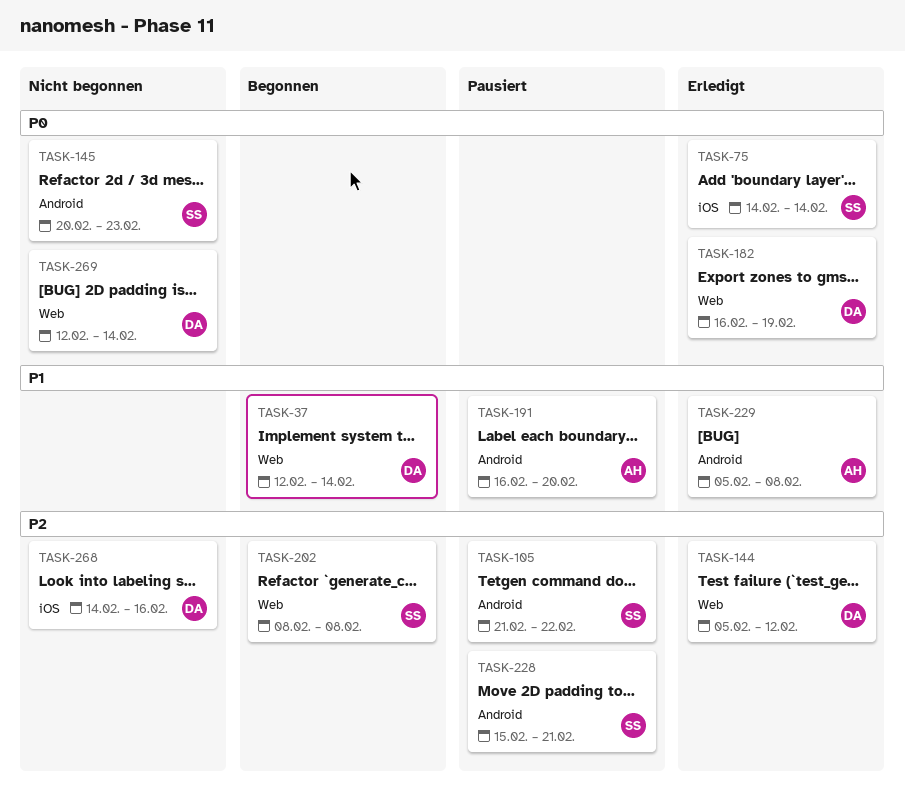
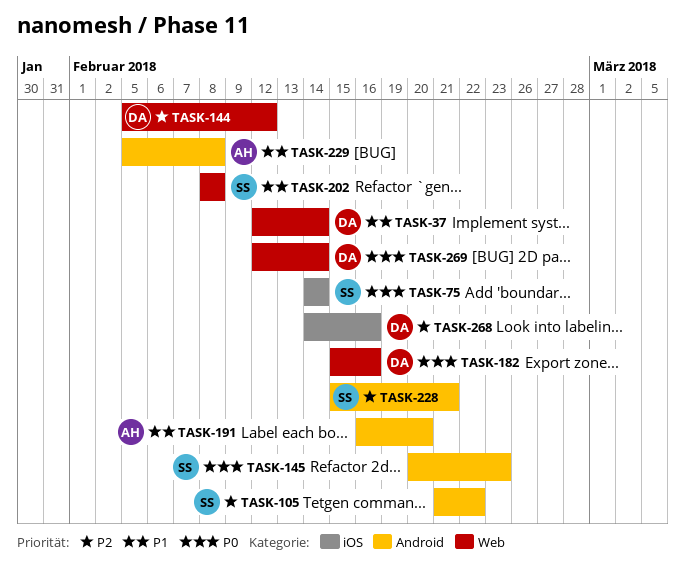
TASK-182, start: Feb 16 -> Feb 15
TASK-182, due: Feb 19 -> Feb 16
TASK-202, priority: P2 -> P1

